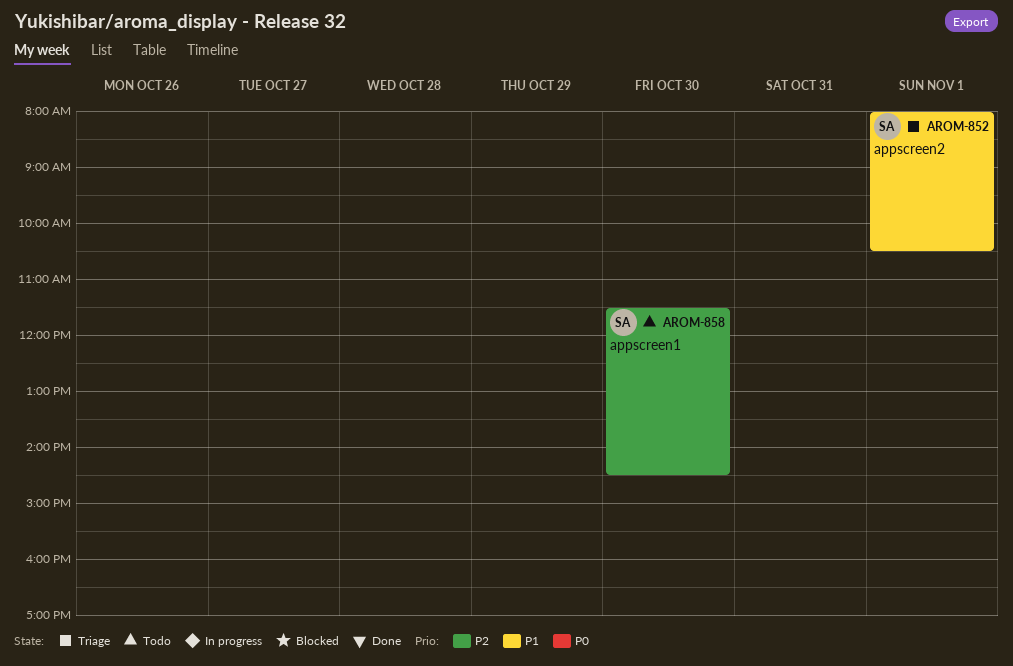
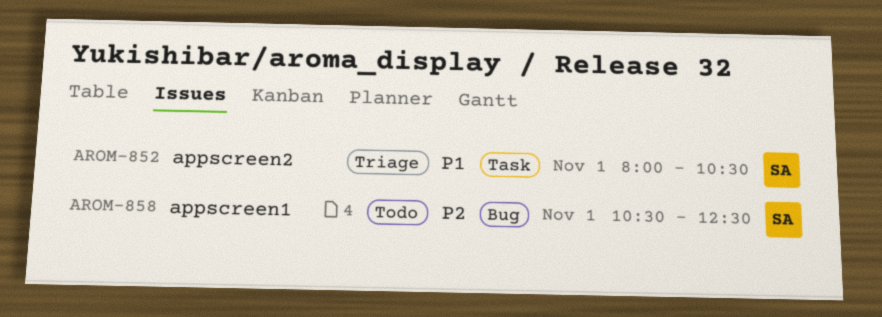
AROM-858, day: Oct 30 -> Nov 1
AROM-858, begins: 11:30 -> 10:30
AROM-858, ends: 14:30 -> 12:30

